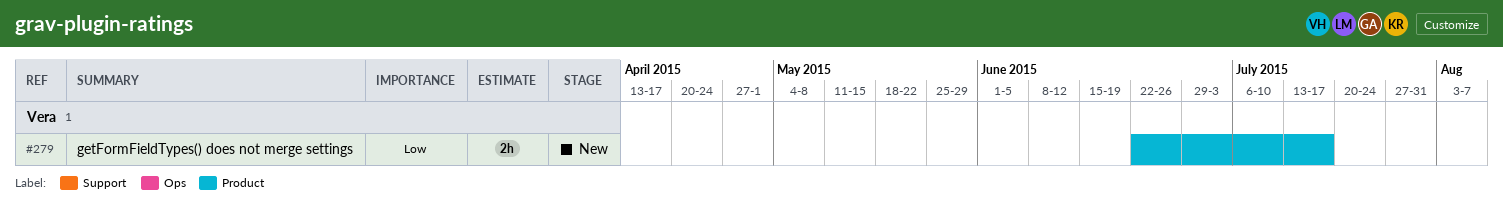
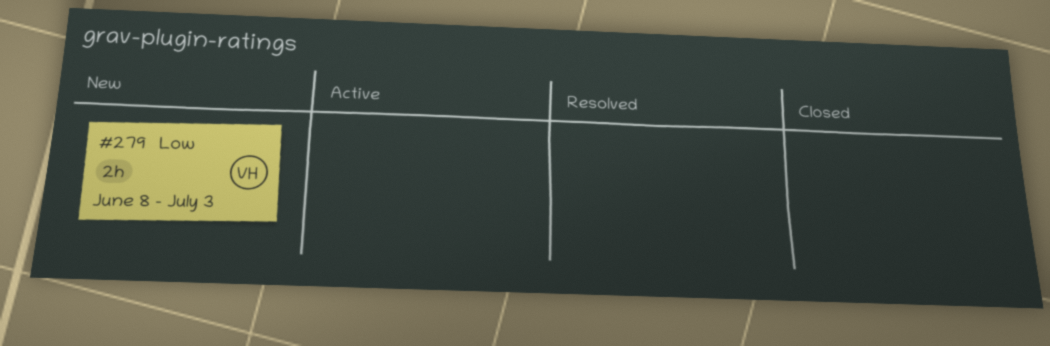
#279, start: Jun 22 -> Jun 8
#279, due: Jul 17 -> Jul 3

